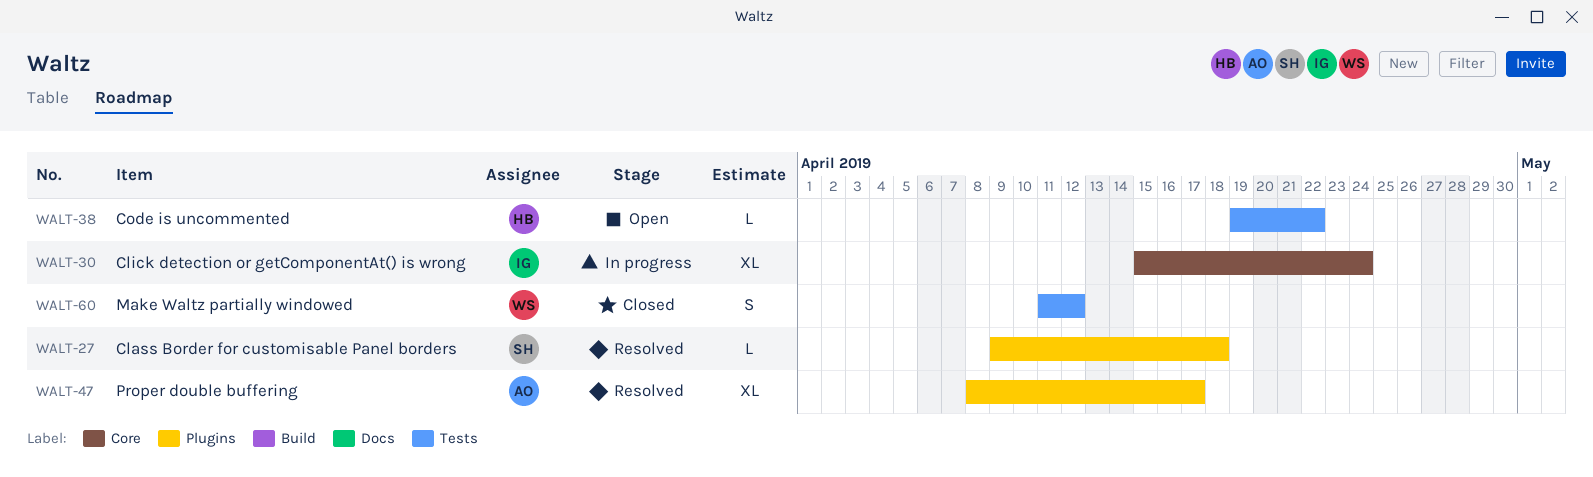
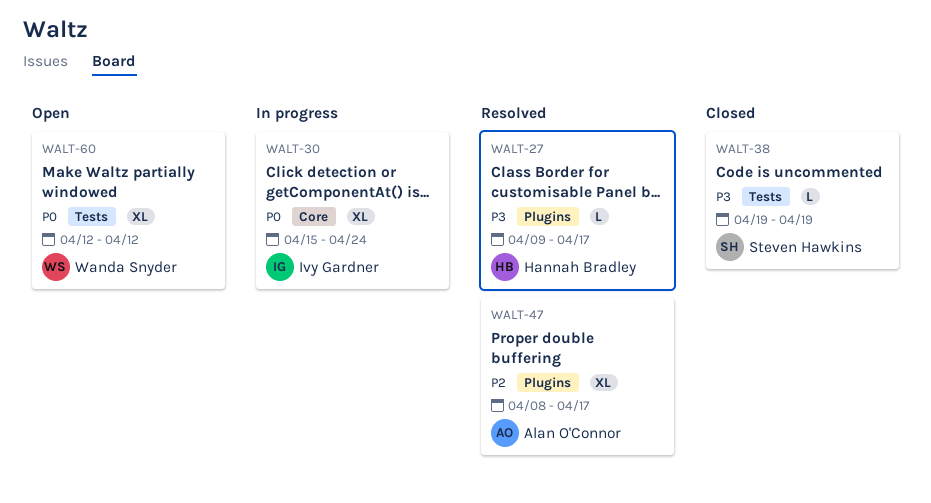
WALT-27, owner: Steven Hawkins -> Hannah Bradley
WALT-27, due: Apr 18 -> Apr 17
WALT-38, status: Open -> Closed
WALT-38, owner: Hannah Bradley -> Steven Hawkins
WALT-38, due: Apr 22 -> Apr 19
WALT-60, status: Closed -> Open
WALT-60, estimate: S -> XL
WALT-60, start: Apr 11 -> Apr 12

